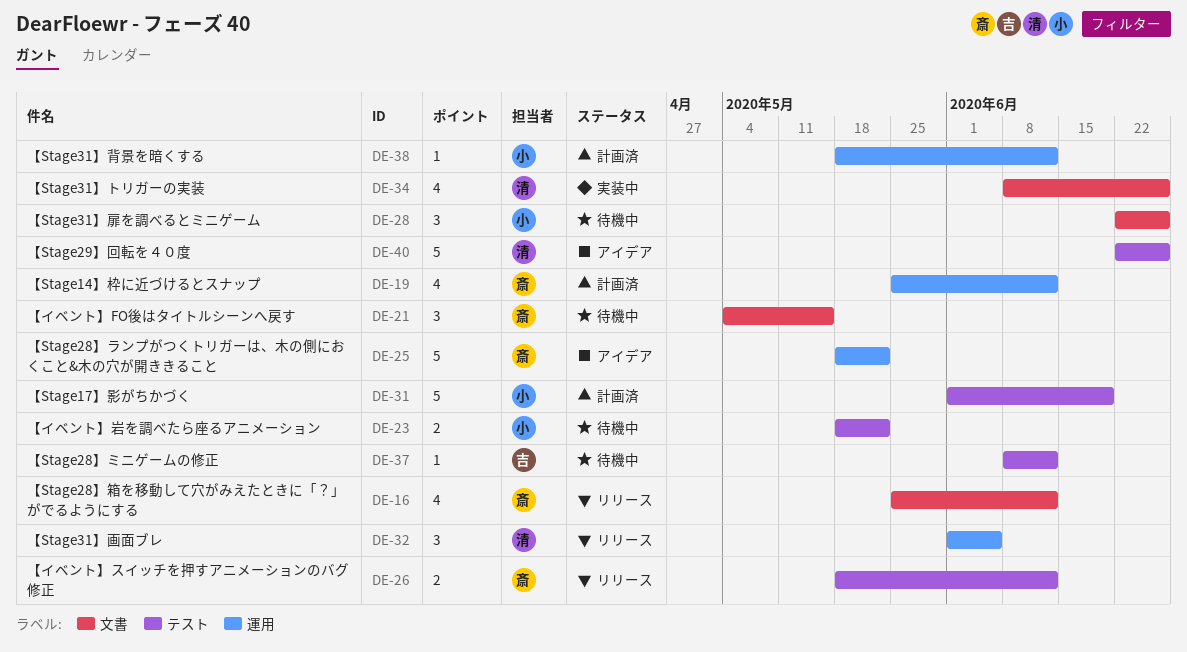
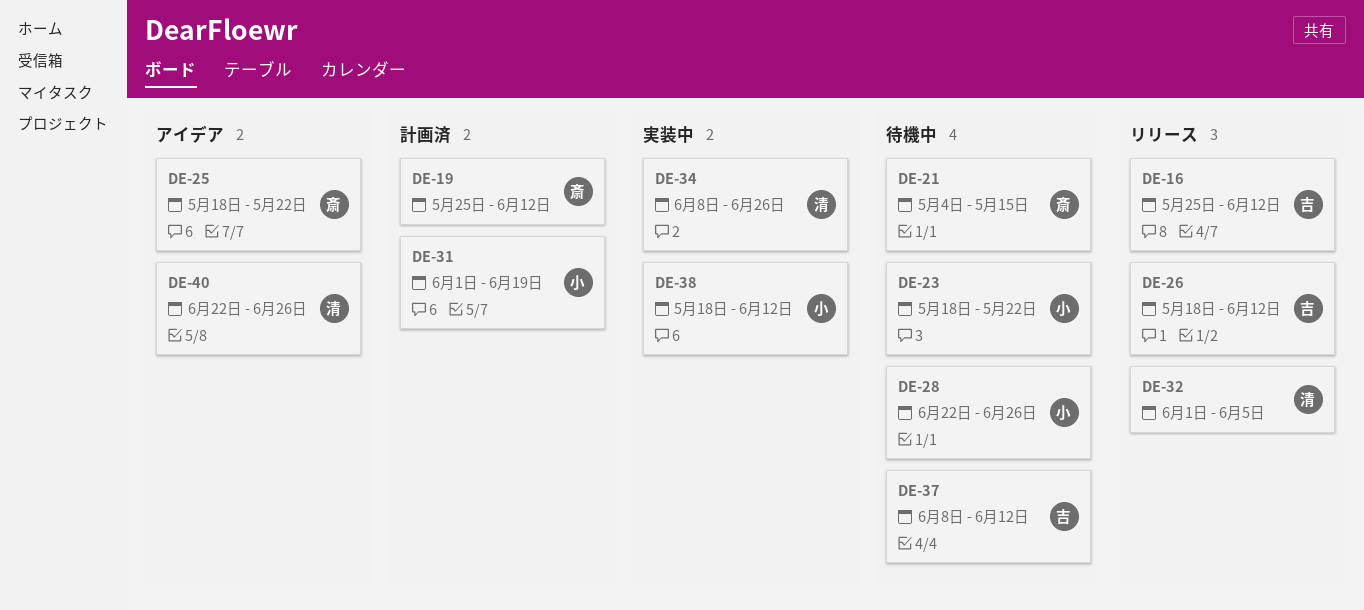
DE-16, owner: 斎 -> 吉
DE-26, owner: 斎 -> 吉
DE-38, status: 計画済 -> 実装中

